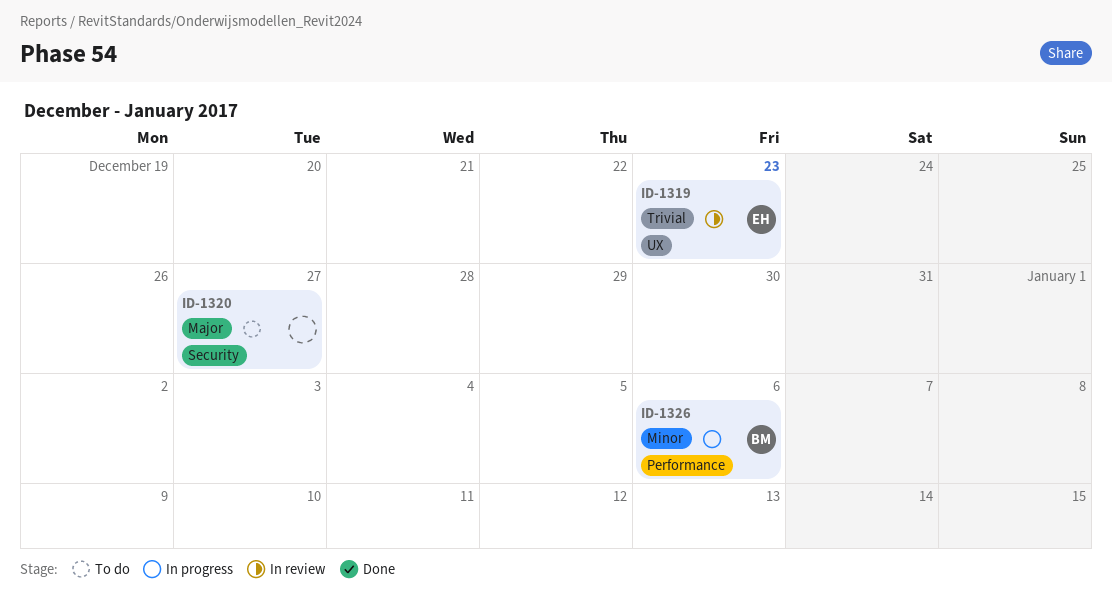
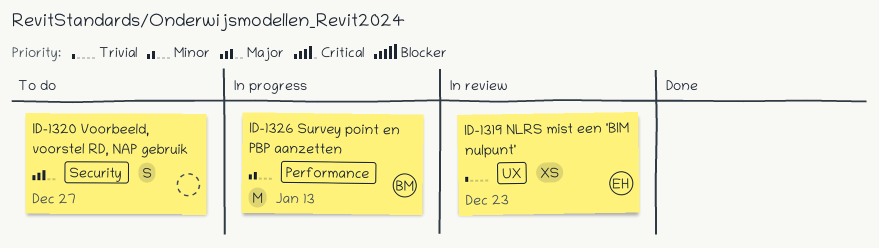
ID-1326, due: Jan 6 -> Jan 13

